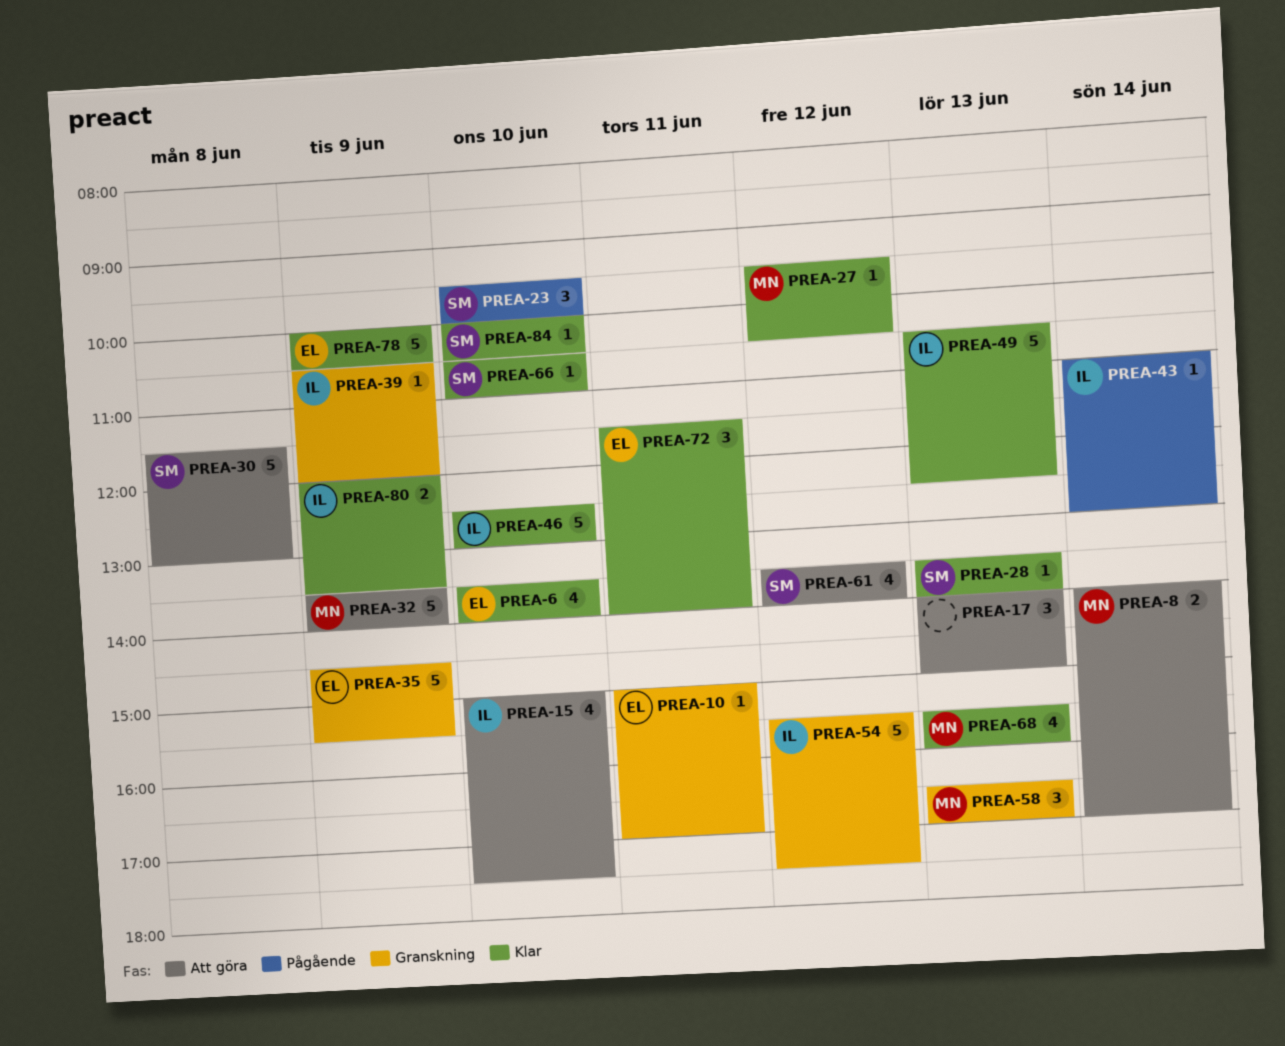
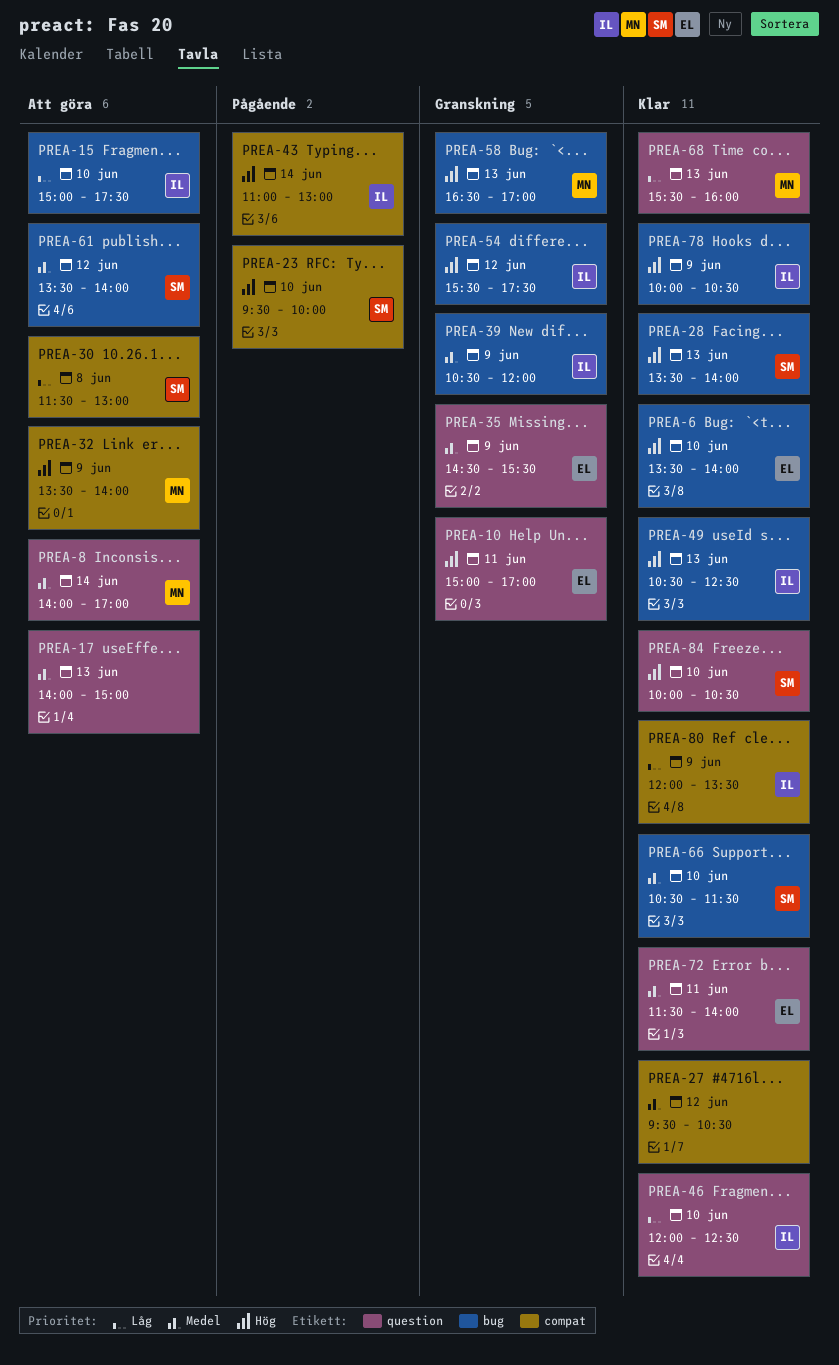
PREA-27, owner: MN -> none
PREA-46, begins: 12:30 -> 12:00
PREA-46, ends: 13:00 -> 12:30
PREA-66, ends: 11:00 -> 11:30
PREA-78, owner: EL -> IL

